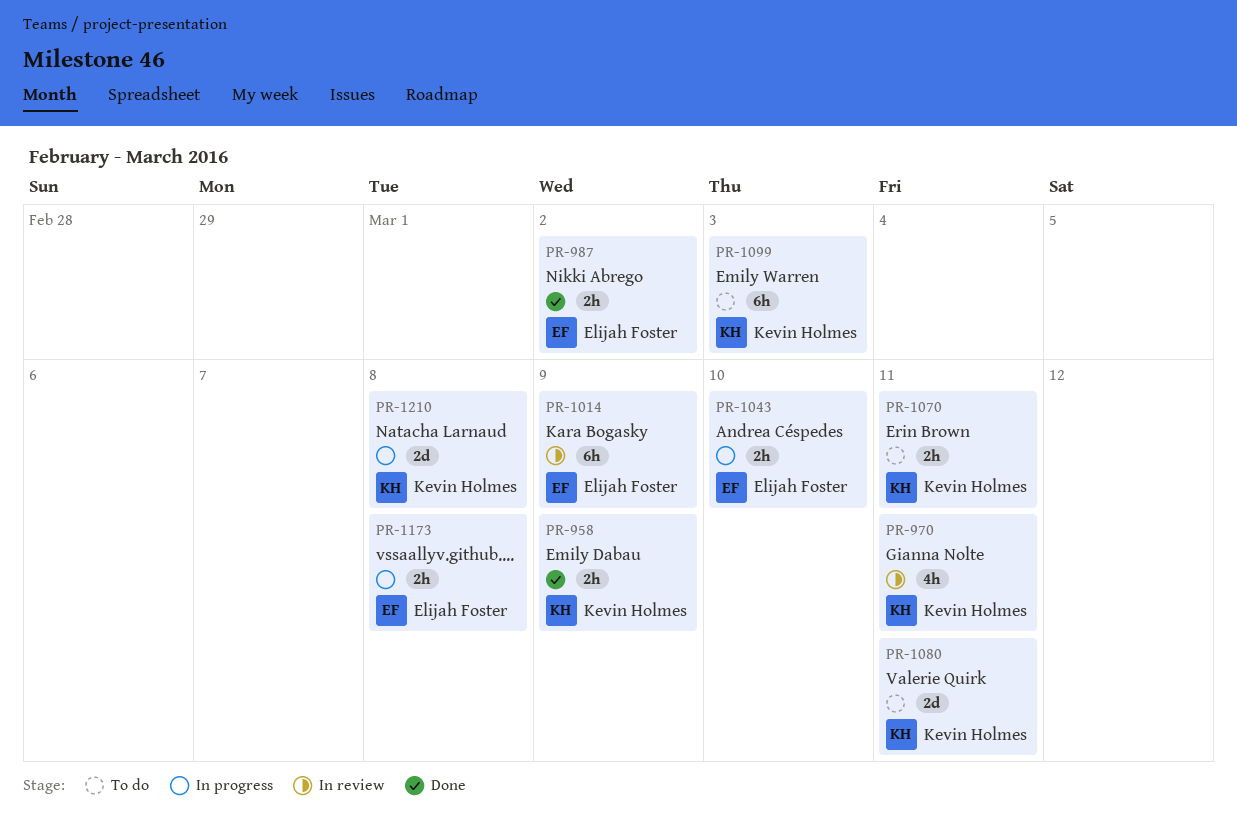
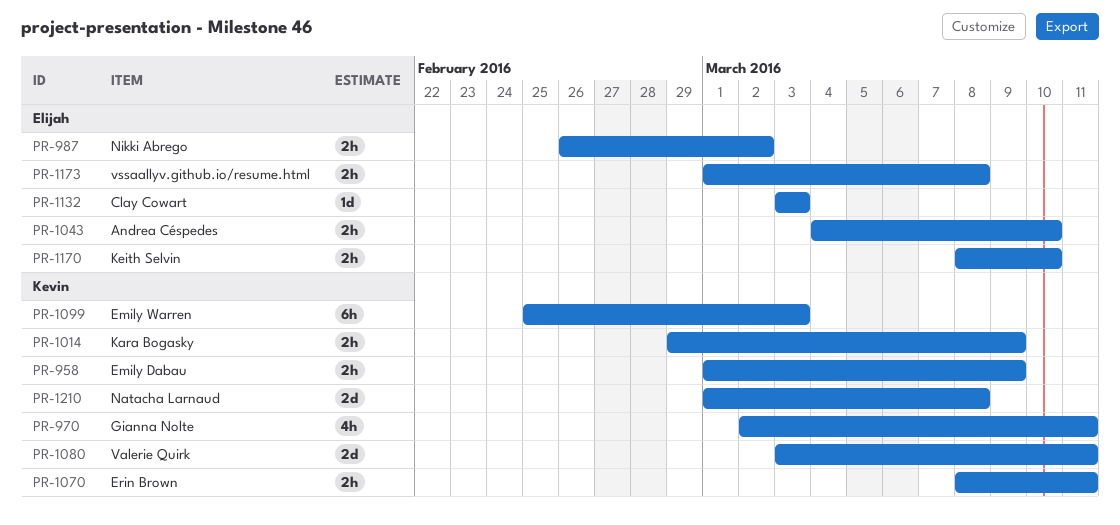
PR-1014, owner: Elijah Foster -> Kevin Holmes
PR-1014, estimate: 6h -> 2h
PR-1132: none -> present
PR-1170: none -> present

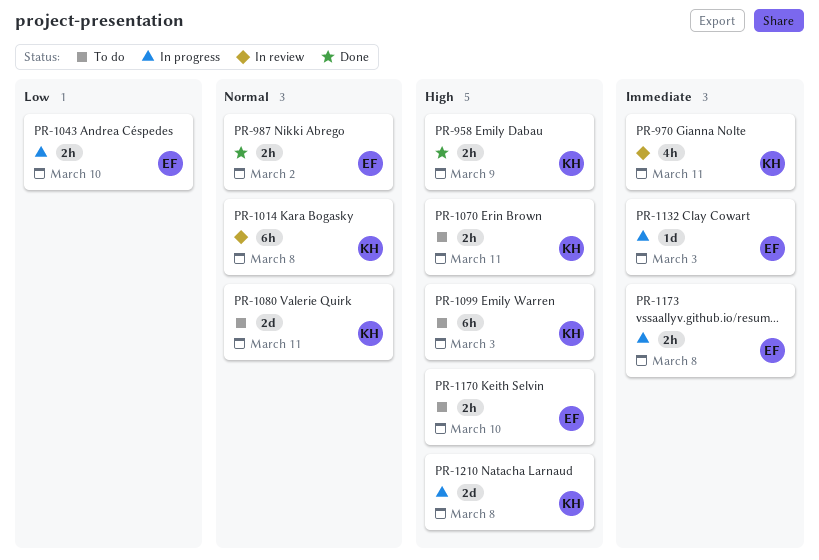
PR-1014, estimate: 2h -> 6h
PR-1014, due: Mar 9 -> Mar 8

